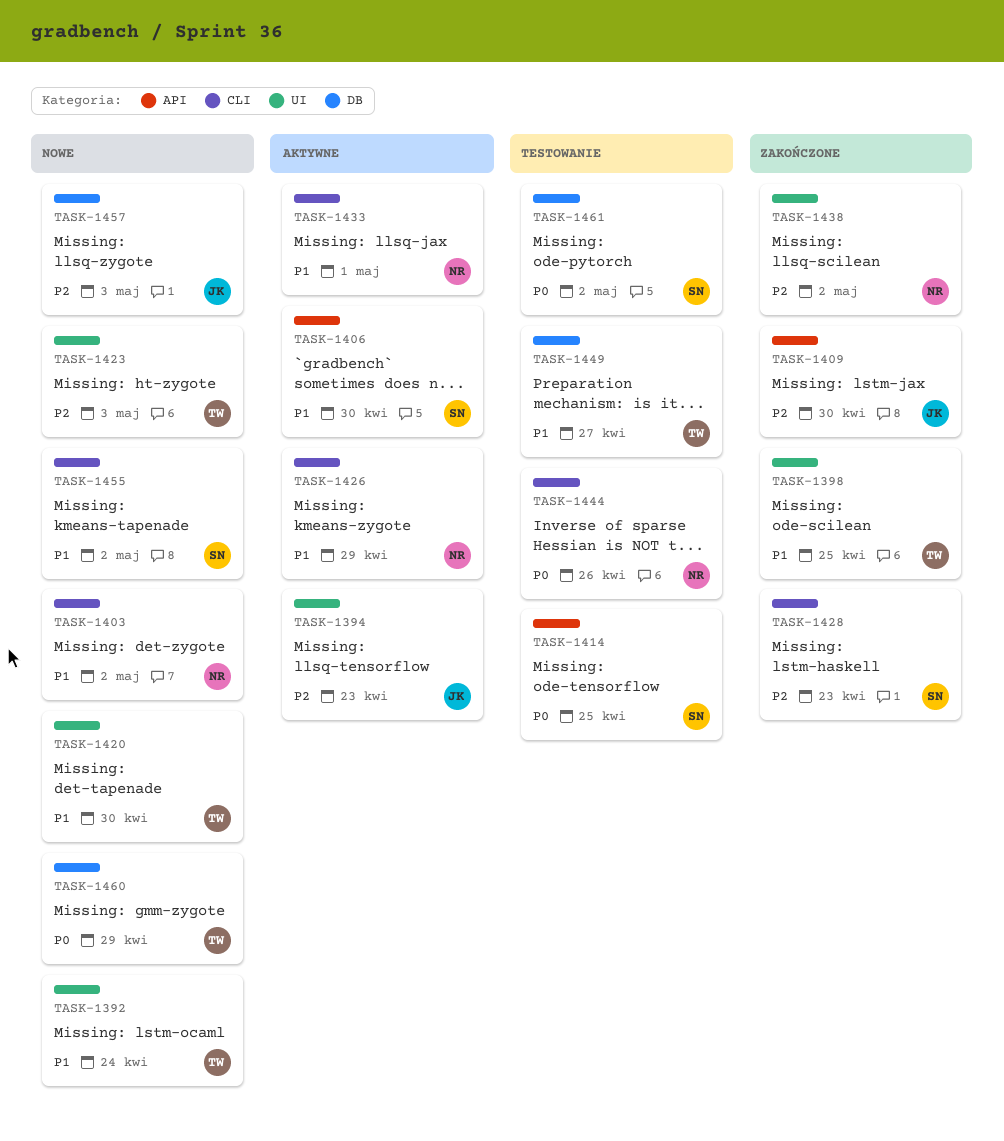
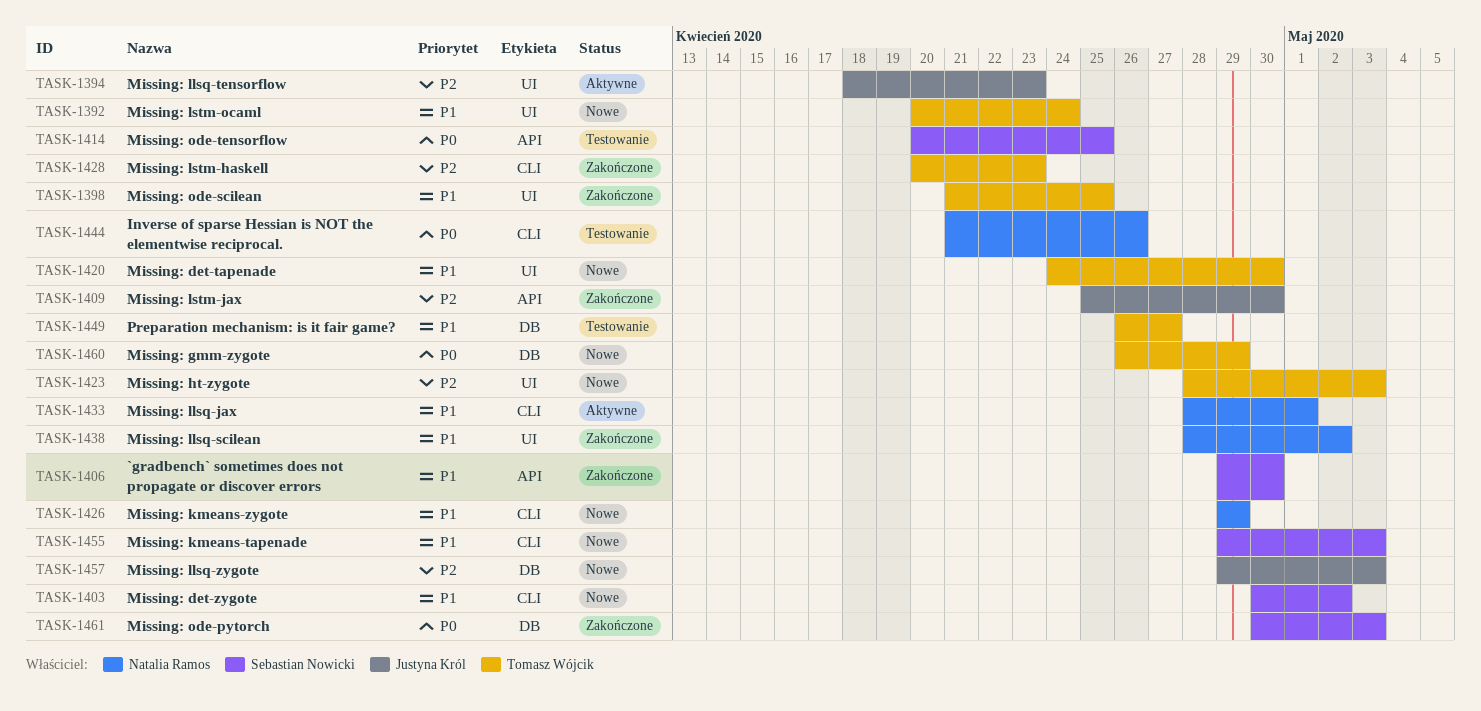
TASK-1403, owner: Natalia Ramos -> Sebastian Nowicki
TASK-1406, status: Aktywne -> Zakończone
TASK-1426, status: Aktywne -> Nowe
TASK-1428, owner: Sebastian Nowicki -> Tomasz Wójcik
TASK-1438, priority: P2 -> P1
TASK-1455, due: May 2 -> May 3
TASK-1461, status: Testowanie -> Zakończone
TASK-1461, due: May 2 -> May 3

